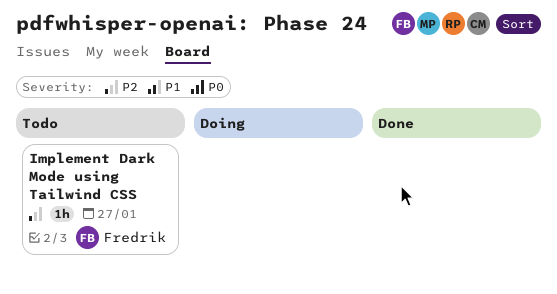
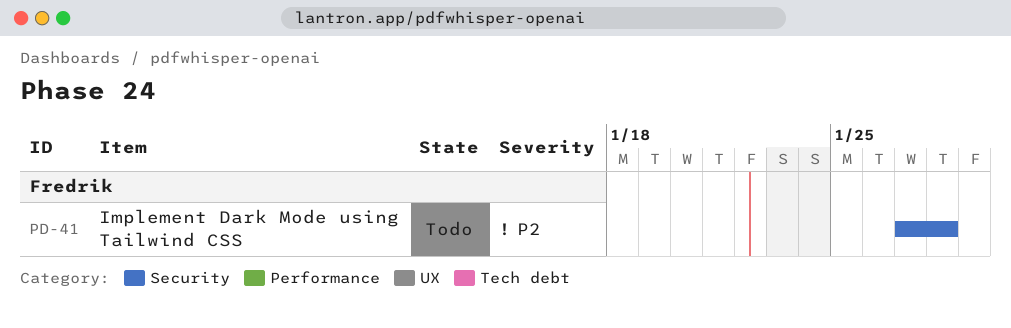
Implement Dark Mode using Tailwind CSS, due: Jan 27 -> Jan 28

